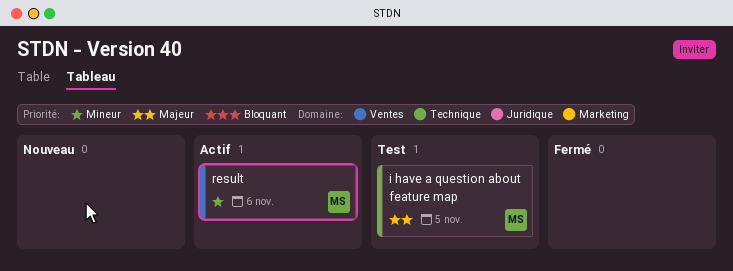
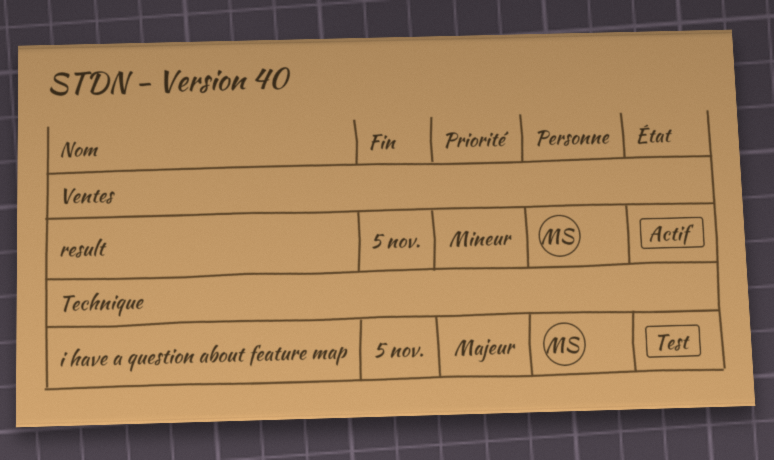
result, due: Nov 6 -> Nov 5

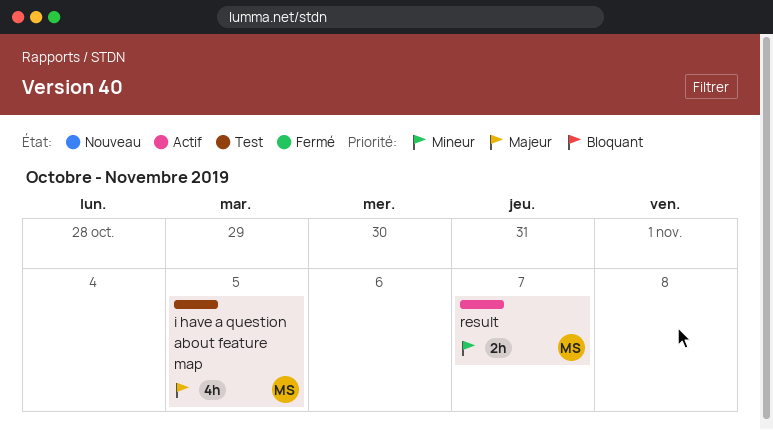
result, due: Nov 5 -> Nov 7

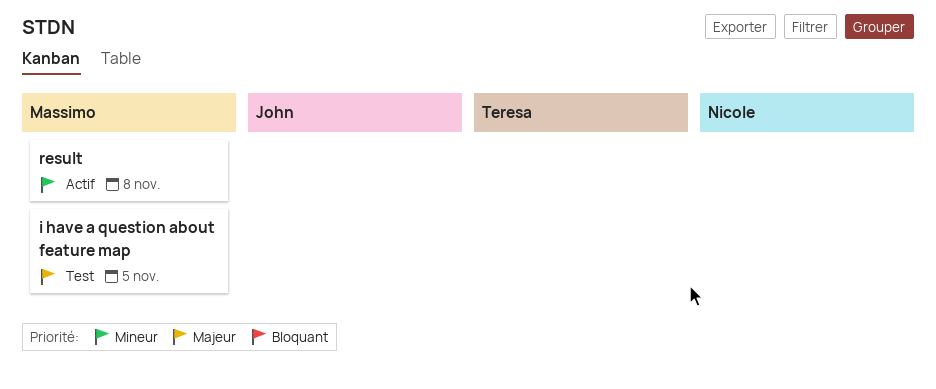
result, due: Nov 7 -> Nov 8

